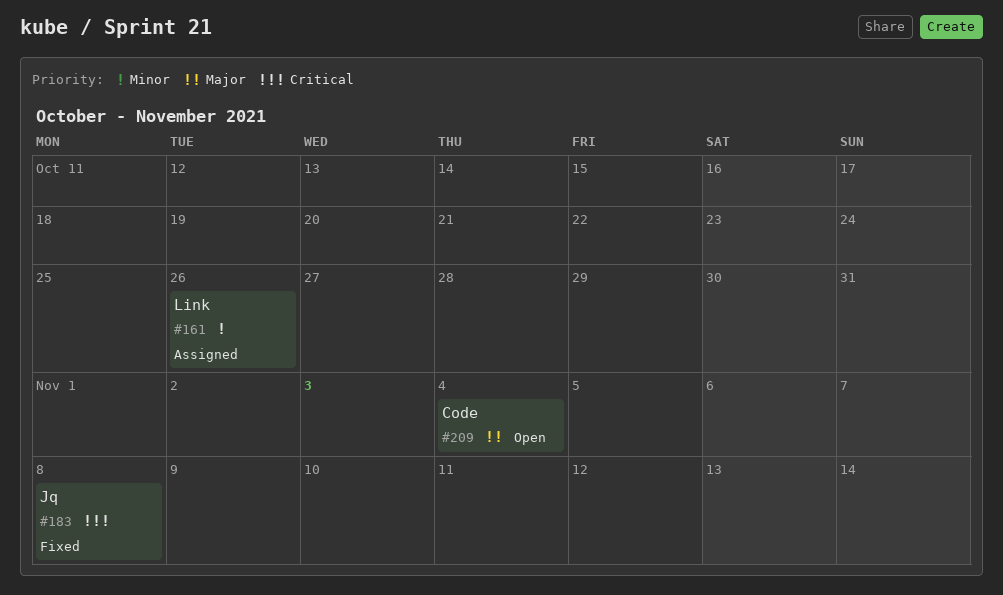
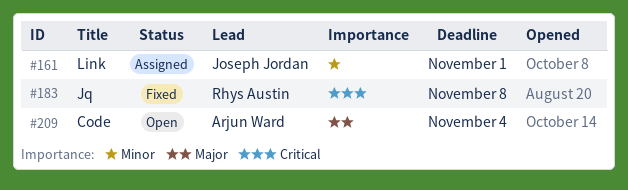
#161, due: Oct 26 -> Nov 1

